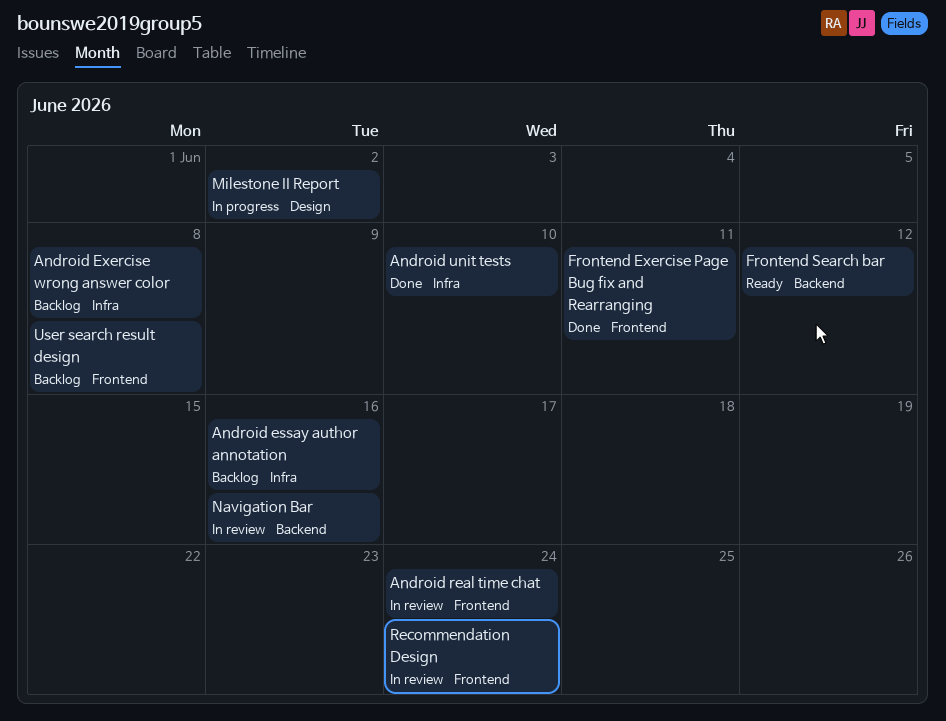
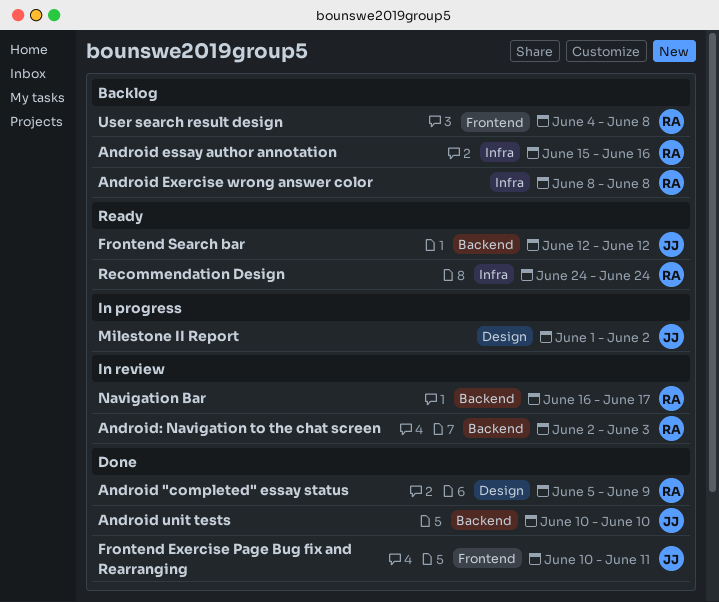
Android "completed" essay status: none -> present
Android real time chat: present -> none
Android unit tests, label: Infra -> Backend
Android: Navigation to the chat screen: none -> present
Navigation Bar, due: Jun 16 -> Jun 17
Recommendation Design, status: In review -> Ready
Recommendation Design, label: Frontend -> Infra

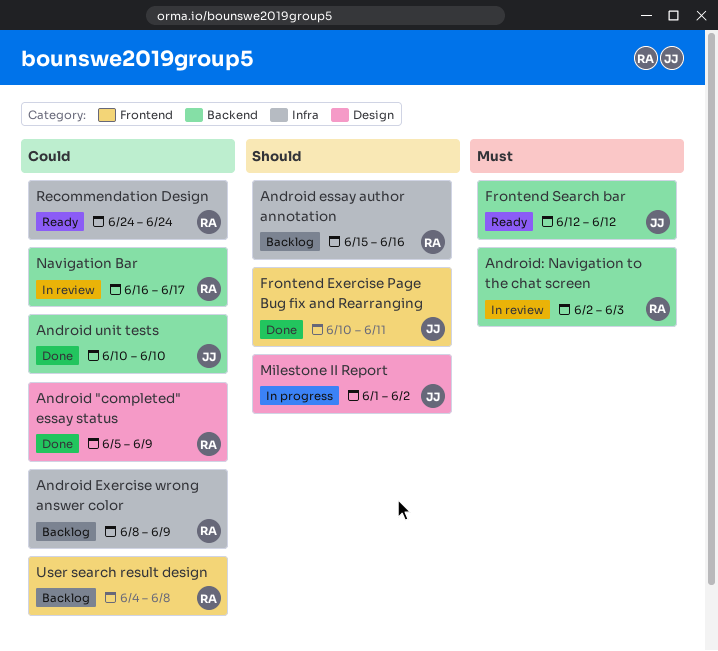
Android Exercise wrong answer color, due: Jun 8 -> Jun 9

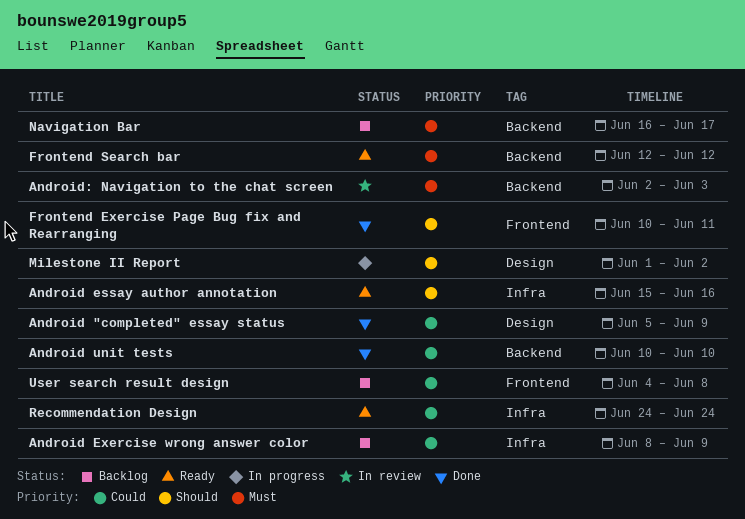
Android essay author annotation, status: Backlog -> Ready
Navigation Bar, status: In review -> Backlog
Navigation Bar, priority: Could -> Must

